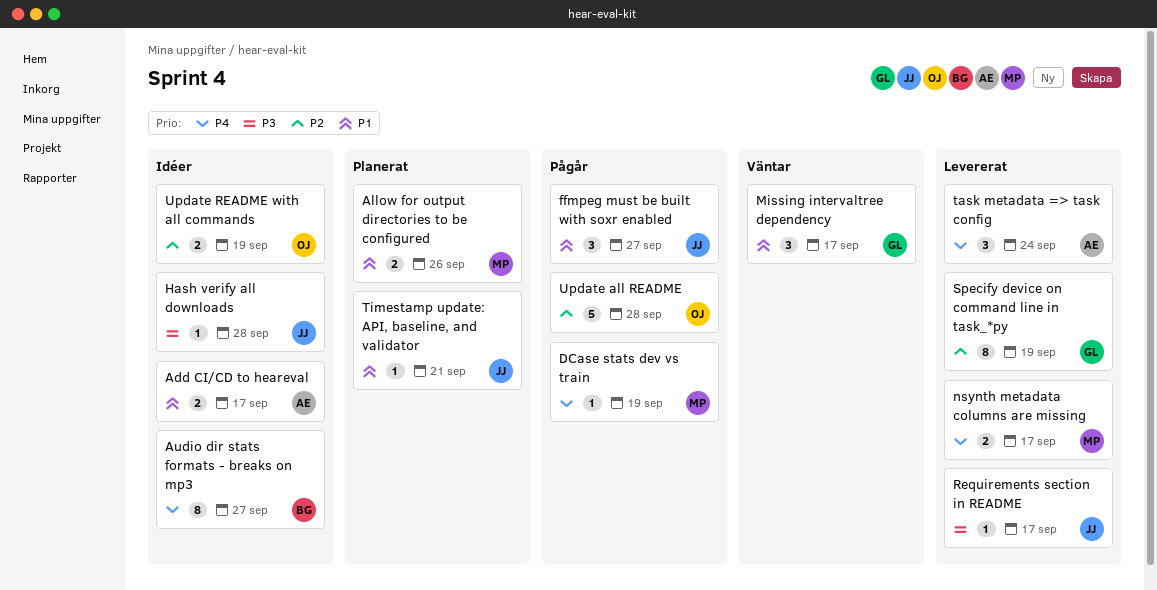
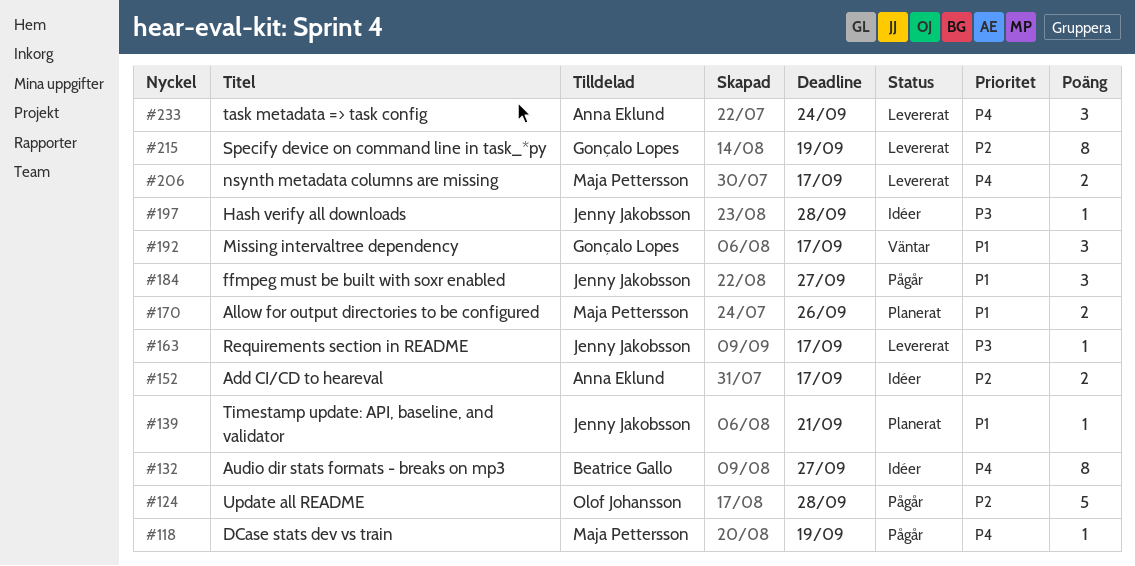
Add CI/CD to heareval, priority: P1 -> P2
Update README with all commands: present -> none

